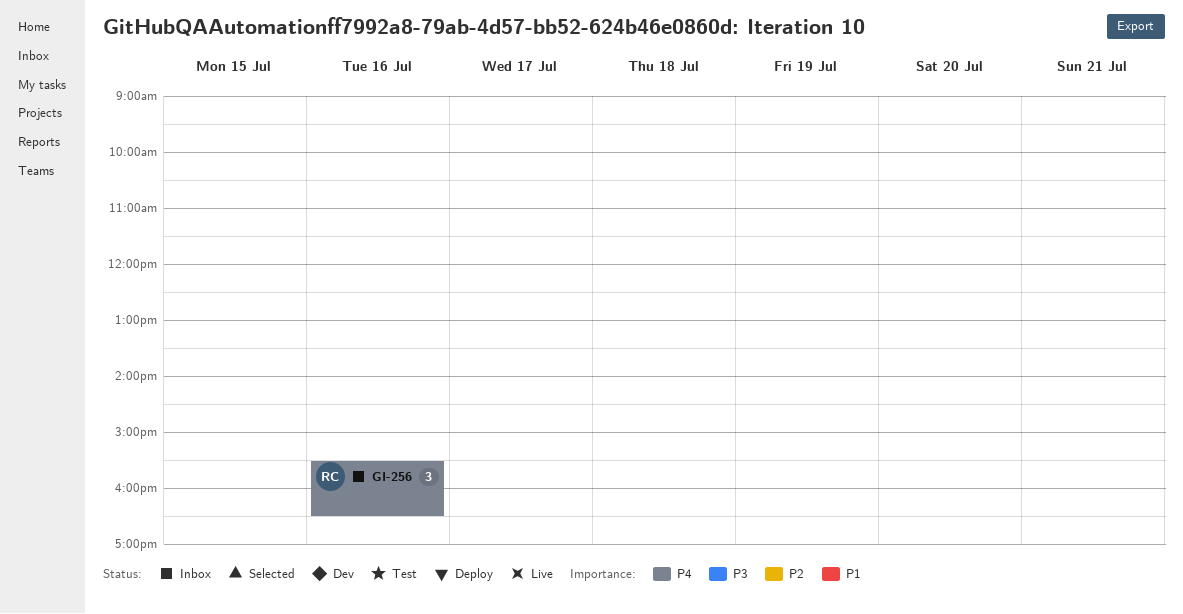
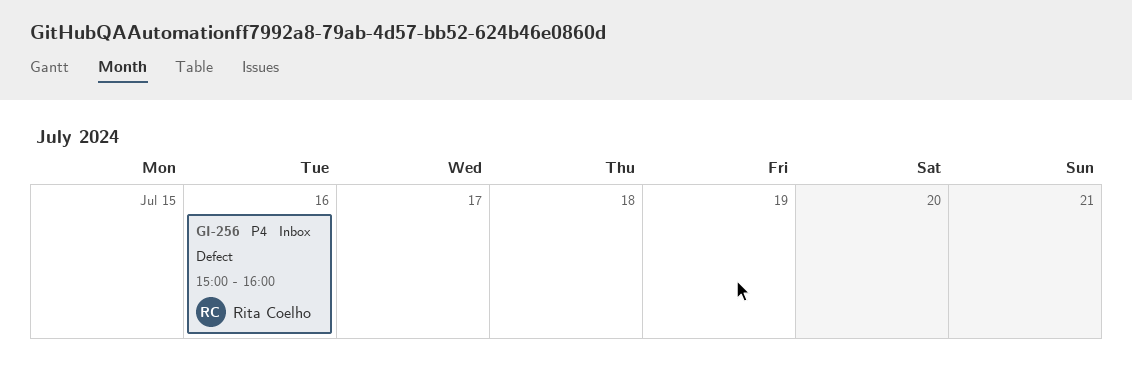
GI-256, begins: 15:30 -> 15:00
GI-256, ends: 16:30 -> 16:00

